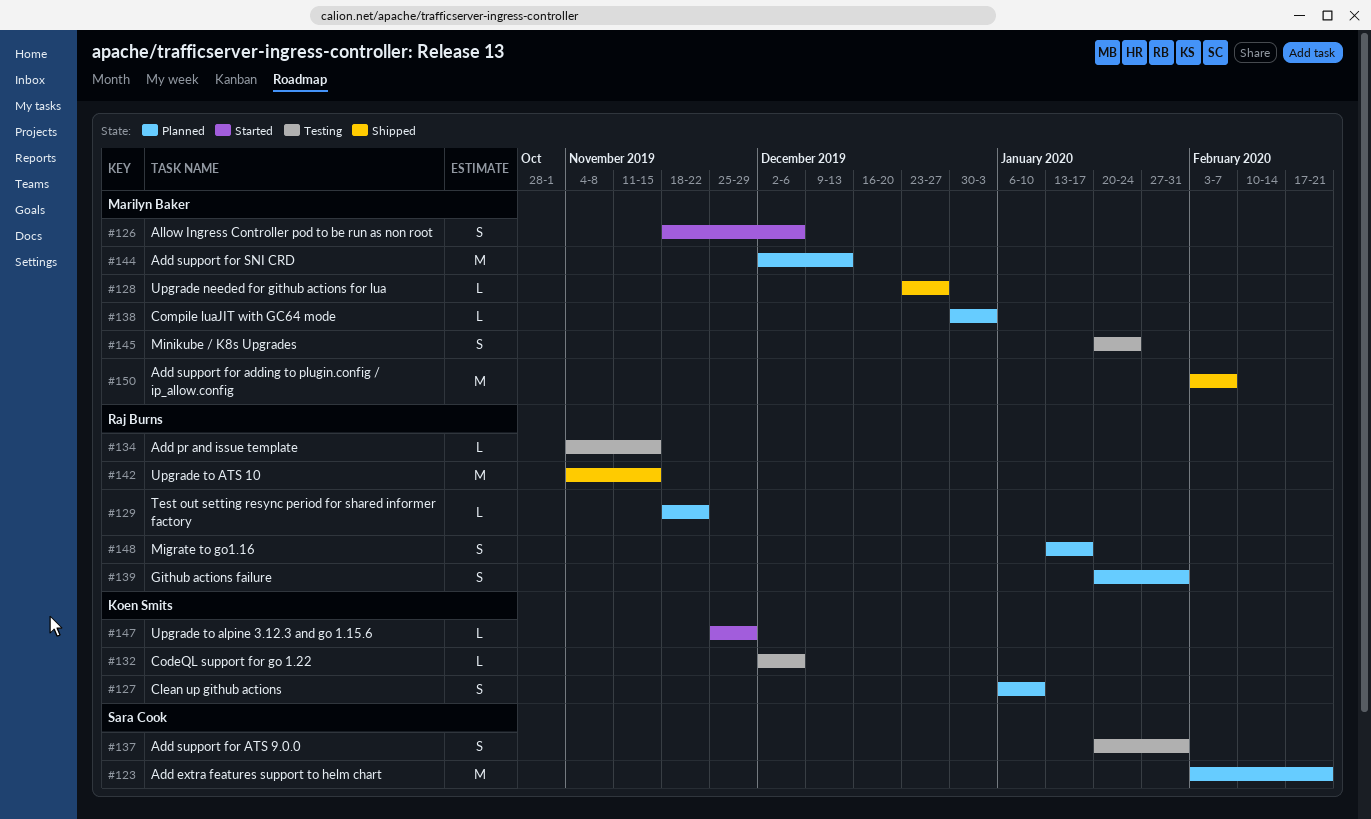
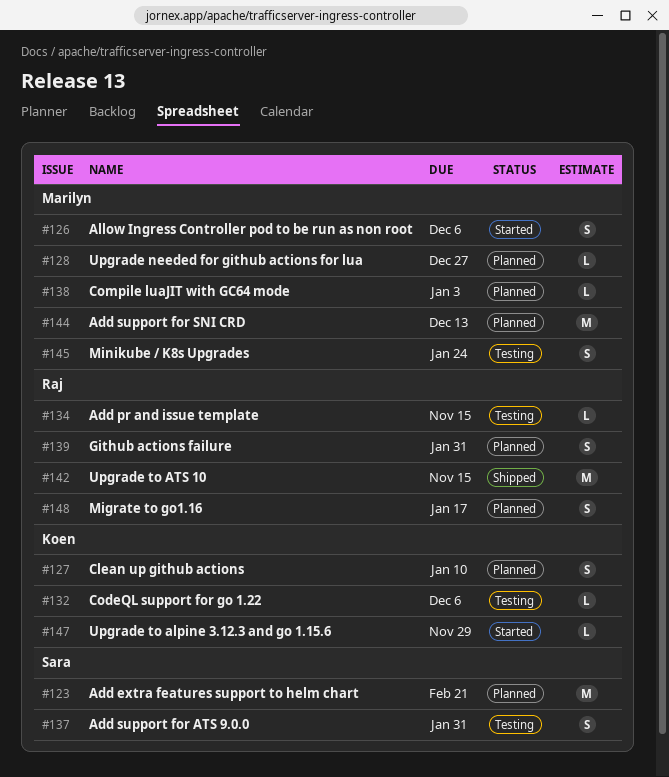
#128, status: Shipped -> Planned
#129: present -> none
#150: present -> none

